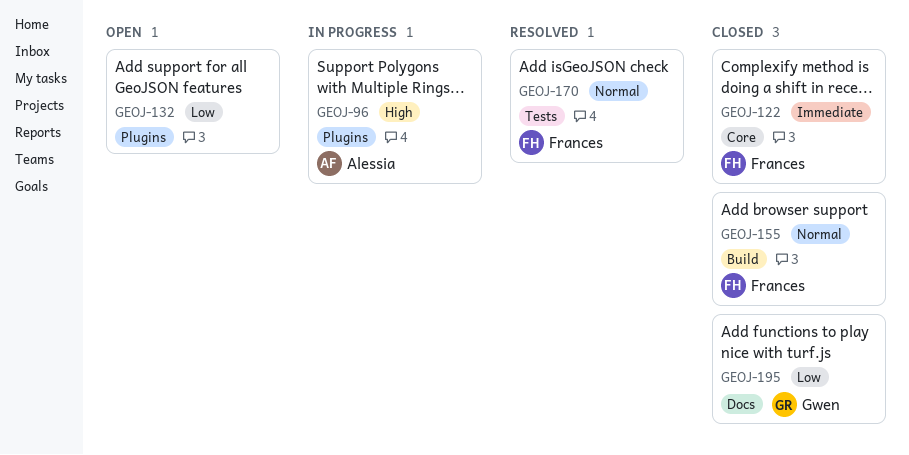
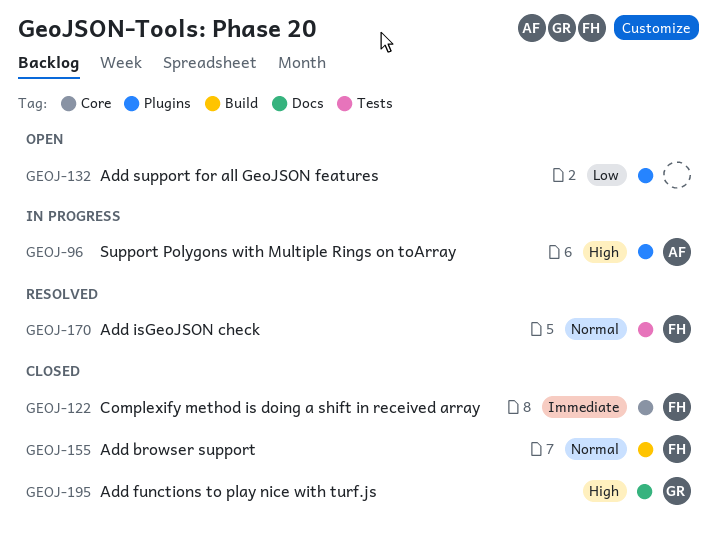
GEOJ-195, priority: Low -> High

